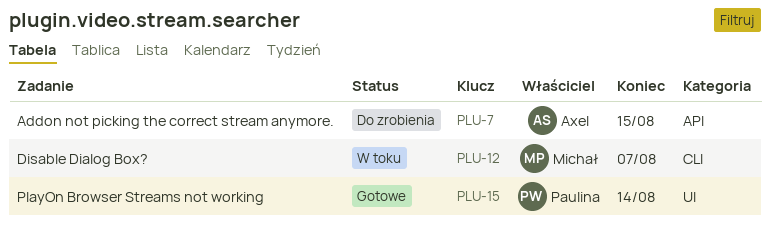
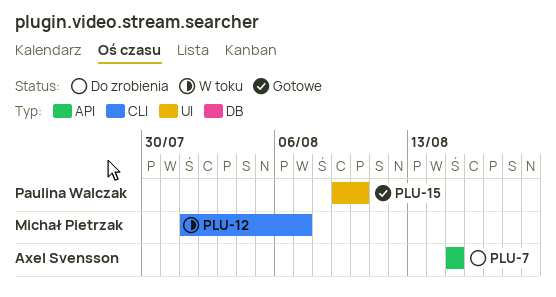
PLU-15, due: Aug 14 -> Aug 10

